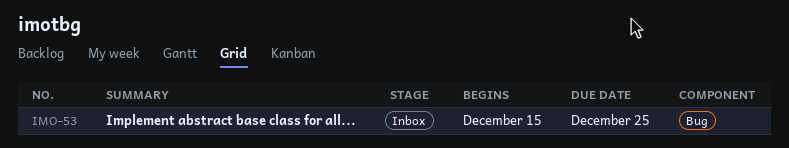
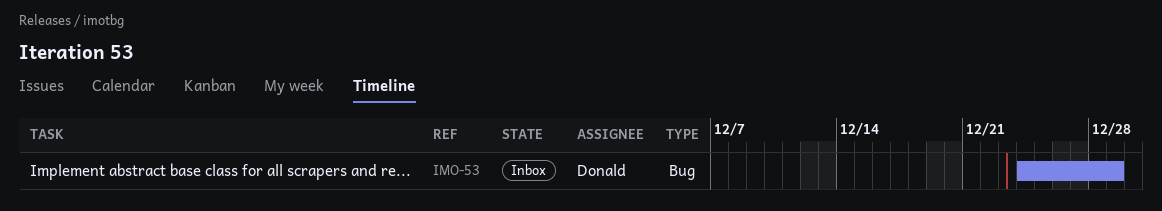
IMO-53, start: Dec 15 -> Dec 24
IMO-53, due: Dec 25 -> Dec 29

